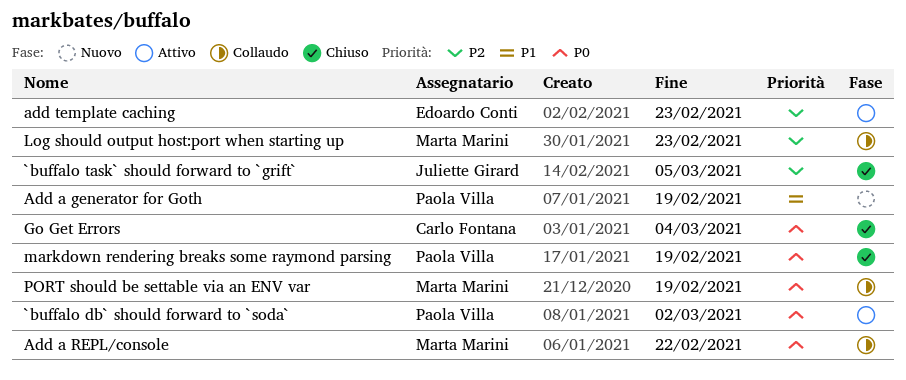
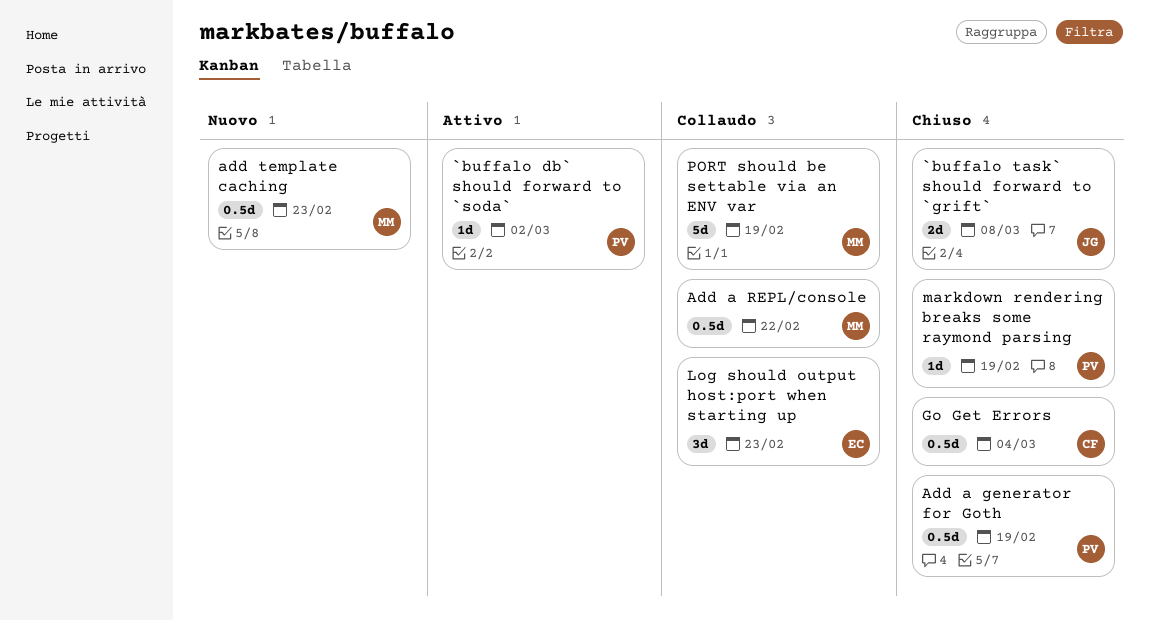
`buffalo task` should forward to `grift`, due: Mar 5 -> Mar 8
Add a generator for Goth, status: Nuovo -> Chiuso
add template caching, status: Attivo -> Nuovo
add template caching, owner: Edoardo Conti -> Marta Marini
Log should output host:port when starting up, owner: Marta Marini -> Edoardo Conti

